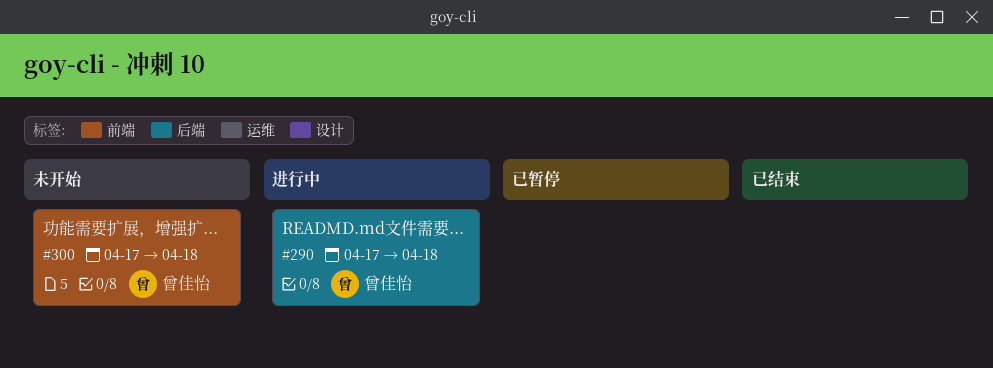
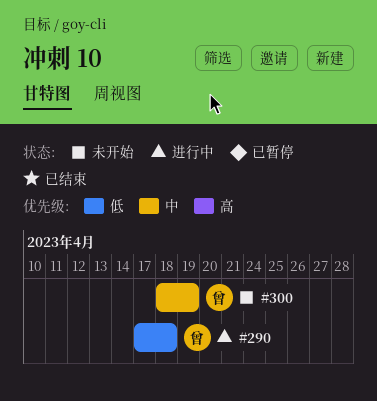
#300, start: Apr 17 -> Apr 18
#300, due: Apr 18 -> Apr 19

